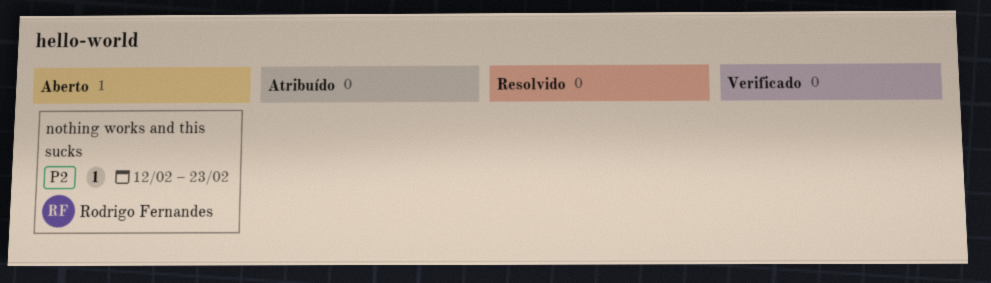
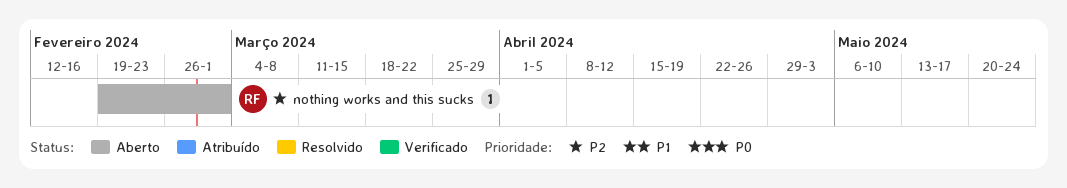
nothing works and this sucks, start: Feb 12 -> Feb 19
nothing works and this sucks, due: Feb 23 -> Mar 1

